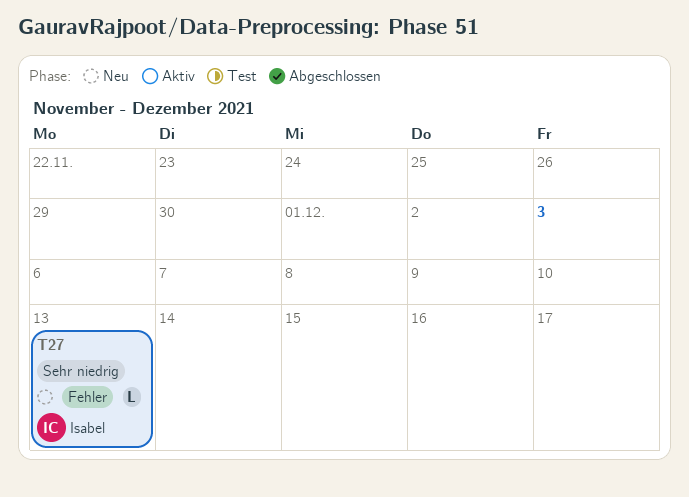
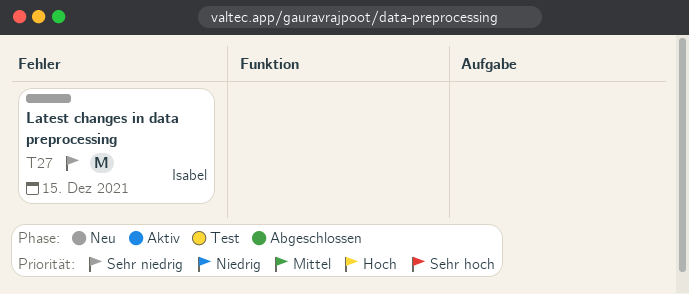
T27, estimate: L -> M
T27, due: Dec 13 -> Dec 15

